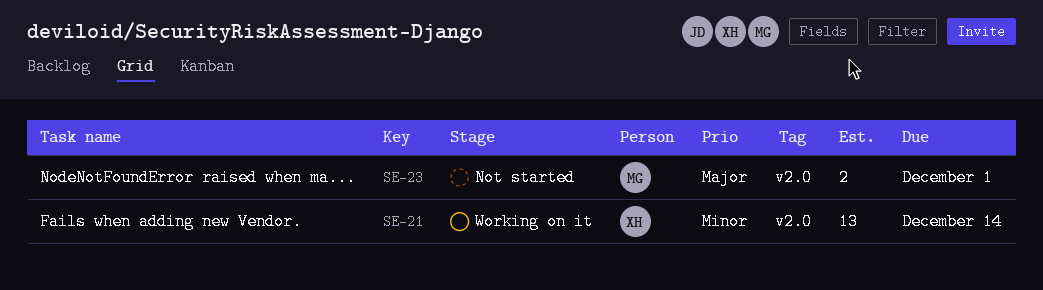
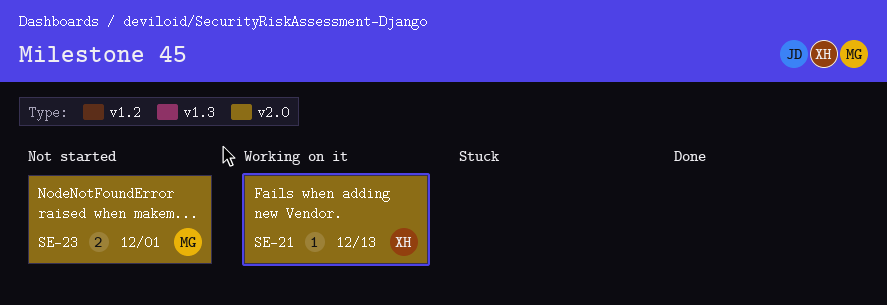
SE-21, estimate: 13 -> 1
SE-21, due: Dec 14 -> Dec 13

